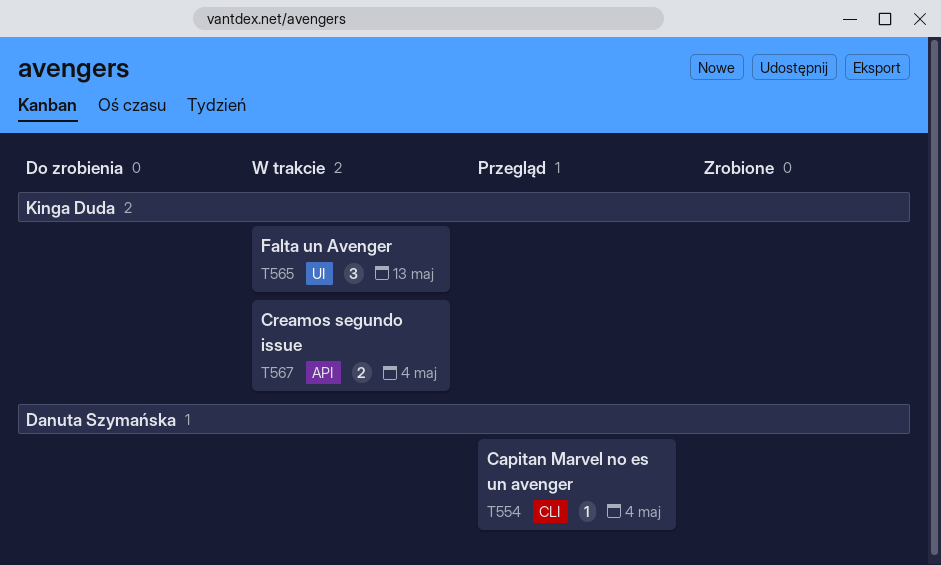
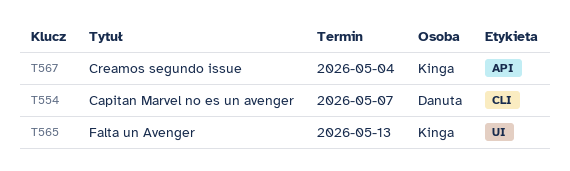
T554, due: May 4 -> May 7

